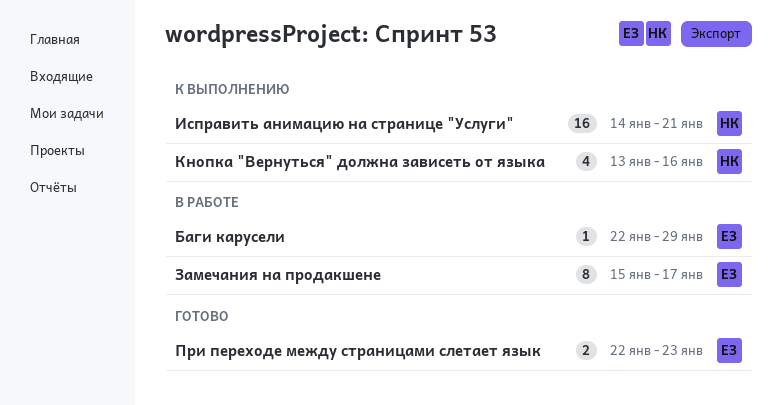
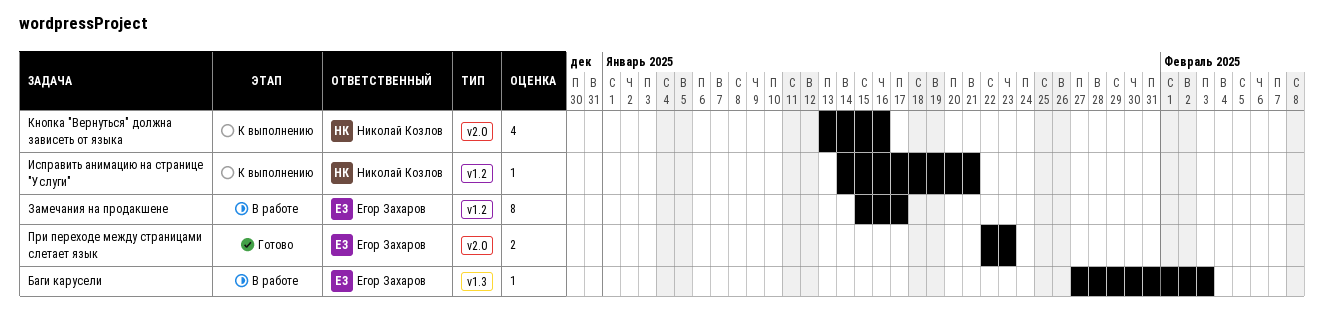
Баги карусели, start: Jan 22 -> Jan 27
Баги карусели, due: Jan 29 -> Feb 3
Исправить анимацию на странице "Услуги", estimate: 16 -> 1

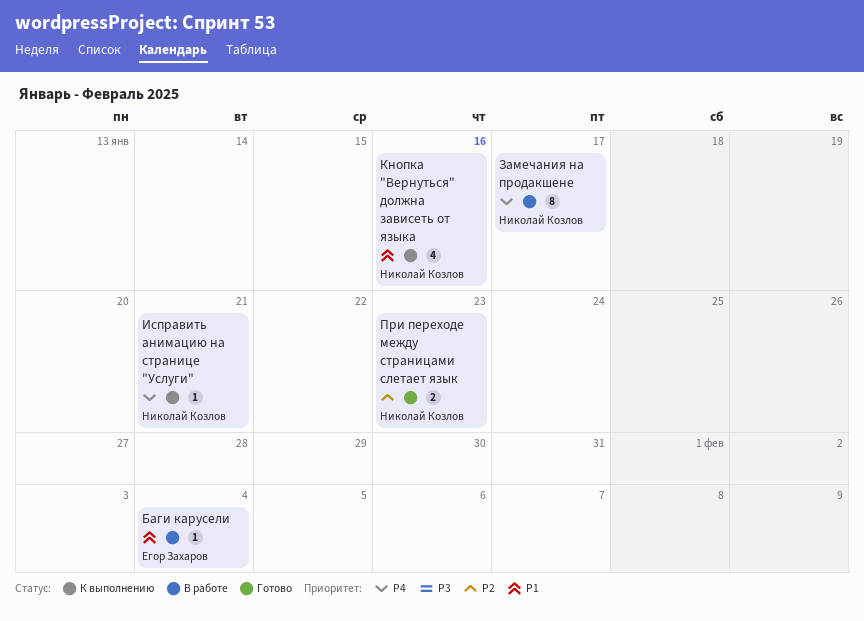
Баги карусели, due: Feb 3 -> Feb 4
Замечания на продакшене, owner: Егор Захаров -> Николай Козлов
При переходе между страницами слетает язык, owner: Егор Захаров -> Николай Козлов

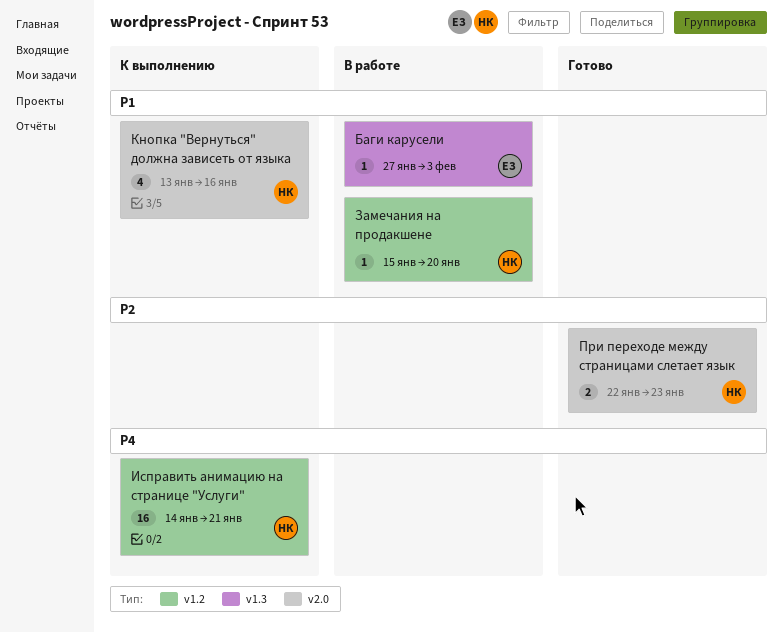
Баги карусели, due: Feb 4 -> Feb 3
Замечания на продакшене, priority: P4 -> P1
Замечания на продакшене, estimate: 8 -> 1
Замечания на продакшене, due: Jan 17 -> Jan 20
Исправить анимацию на странице "Услуги", estimate: 1 -> 16

